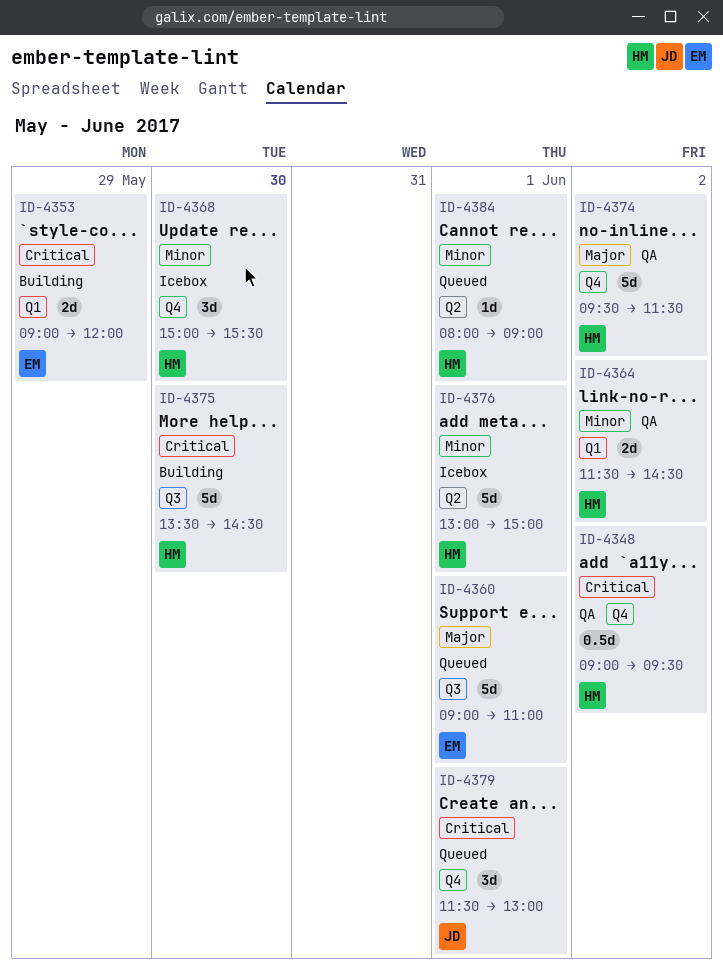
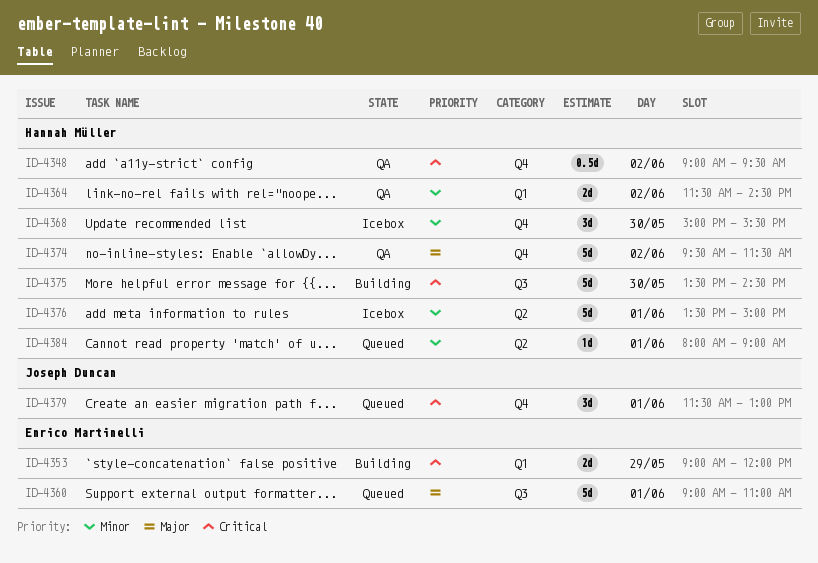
ID-4376, begins: 13:00 -> 13:30

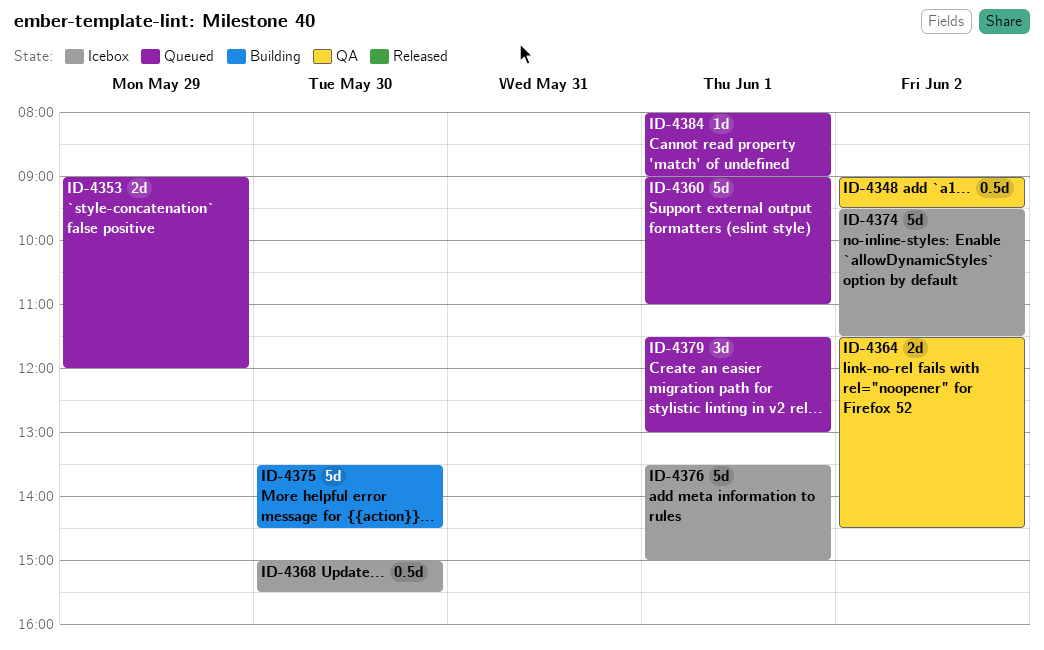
ID-4353, status: Building -> Queued
ID-4368, estimate: 3d -> 0.5d
ID-4374, status: QA -> Icebox

